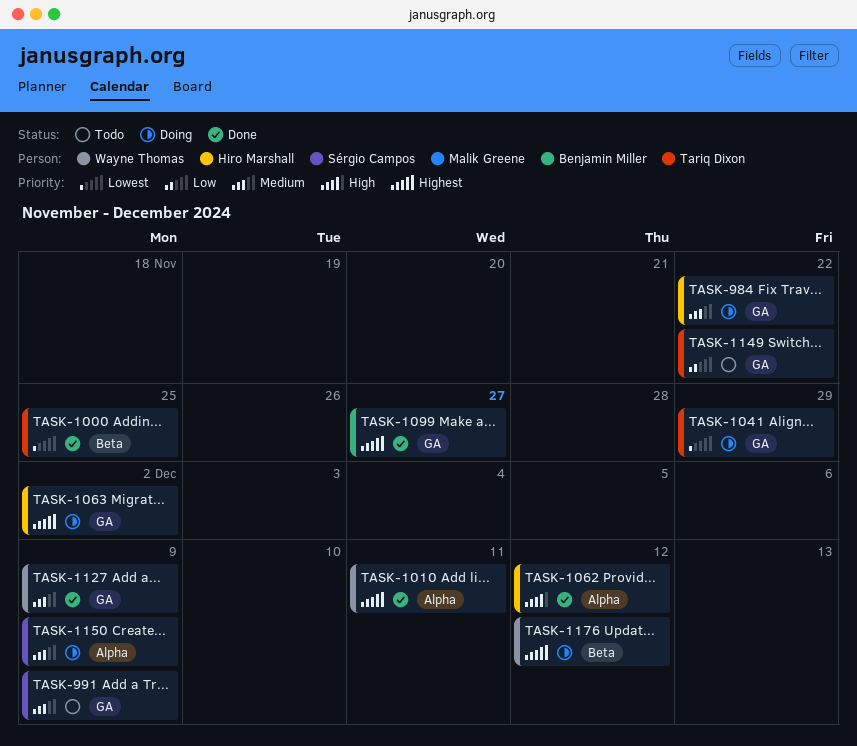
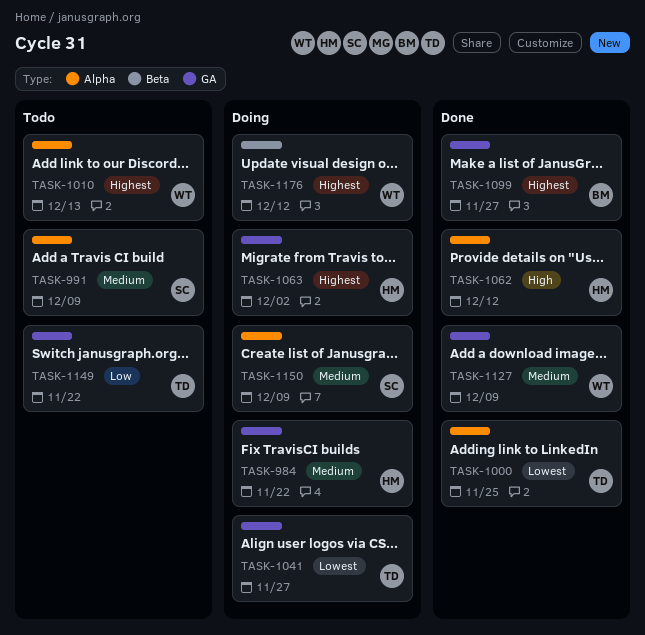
TASK-991, label: GA -> Alpha
TASK-1000, label: Beta -> Alpha
TASK-1010, status: Done -> Todo
TASK-1010, due: Dec 11 -> Dec 13
TASK-1041, due: Nov 29 -> Nov 27

